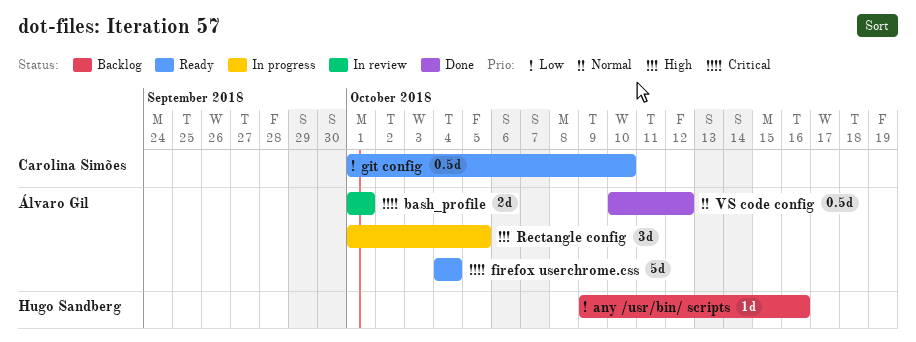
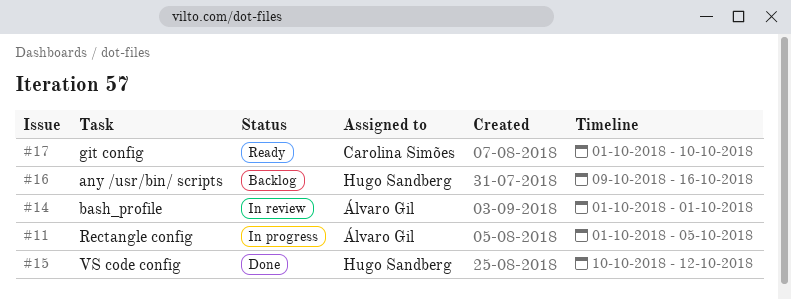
firefox userchrome.css: present -> none
VS code config, owner: Álvaro Gil -> Hugo Sandberg

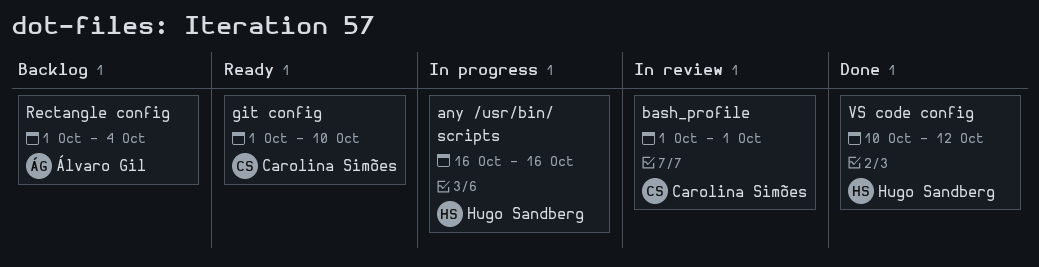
any /usr/bin/ scripts, status: Backlog -> In progress
any /usr/bin/ scripts, start: Oct 9 -> Oct 16
bash_profile, owner: Álvaro Gil -> Carolina Simões
Rectangle config, status: In progress -> Backlog
Rectangle config, due: Oct 5 -> Oct 4

